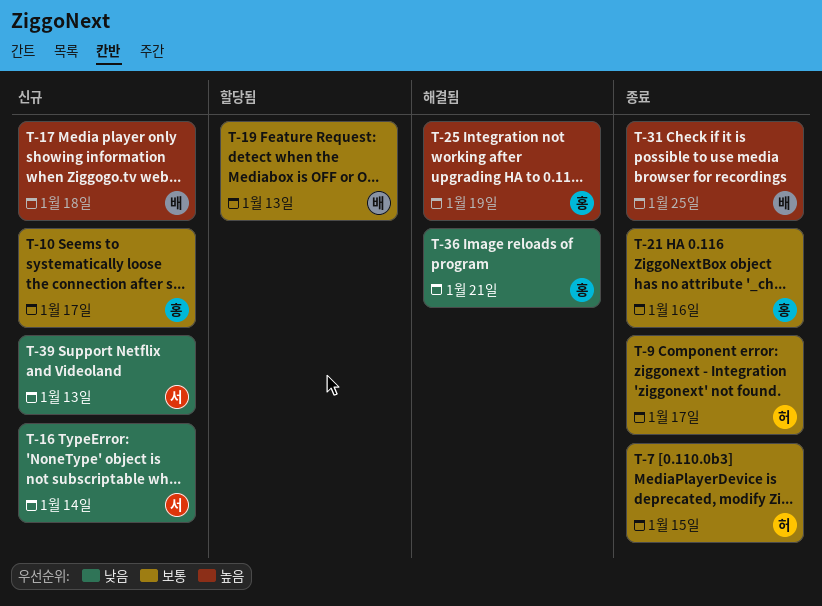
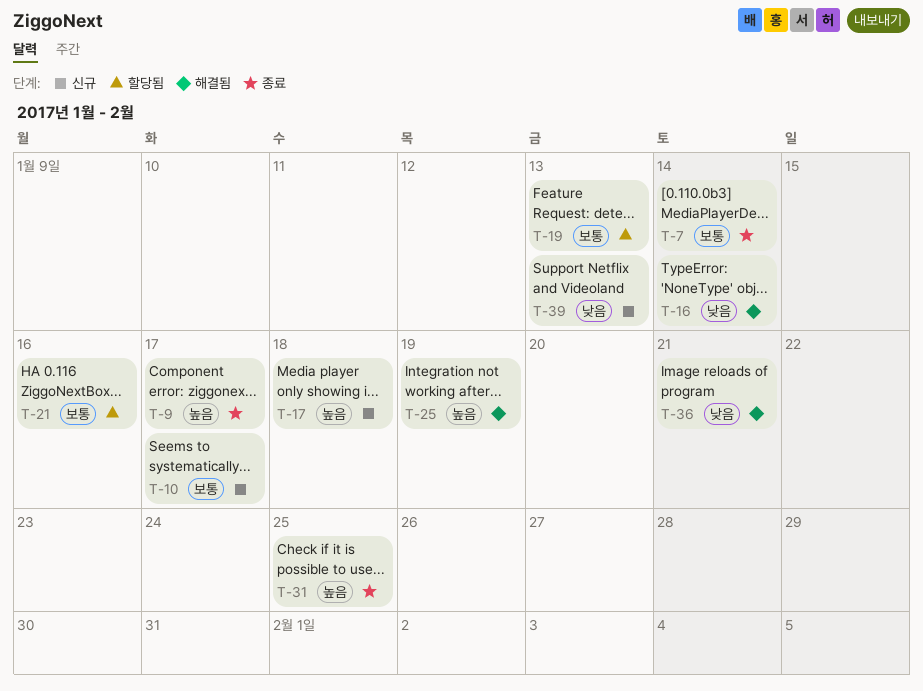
T-7, due: Jan 15 -> Jan 14
T-9, priority: 보통 -> 높음
T-16, status: 신규 -> 해결됨
T-21, status: 종료 -> 할당됨

